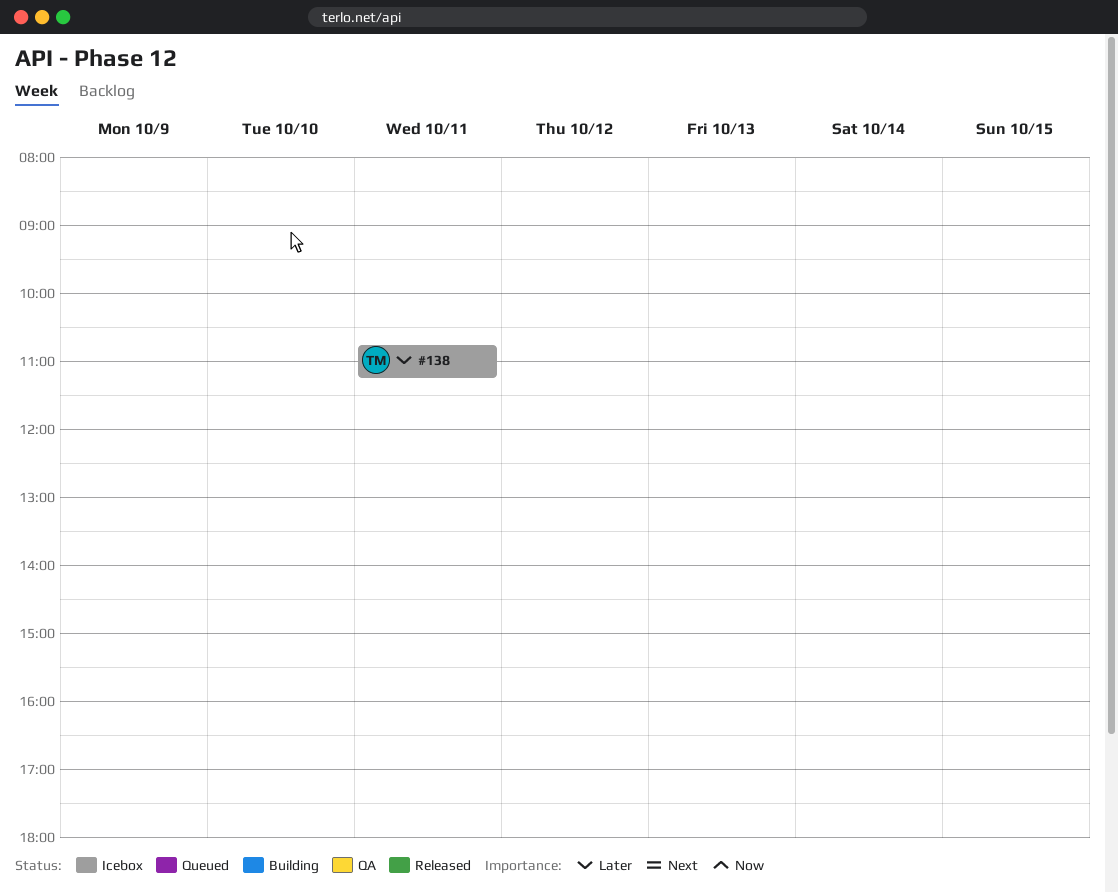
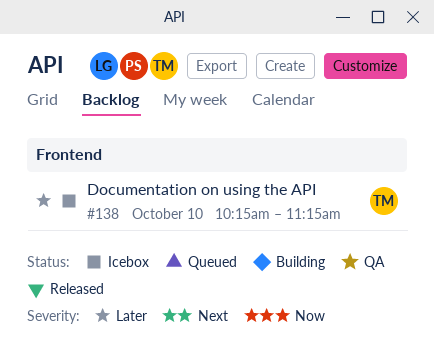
#138, day: Oct 11 -> Oct 10
#138, begins: 10:45 -> 10:15

